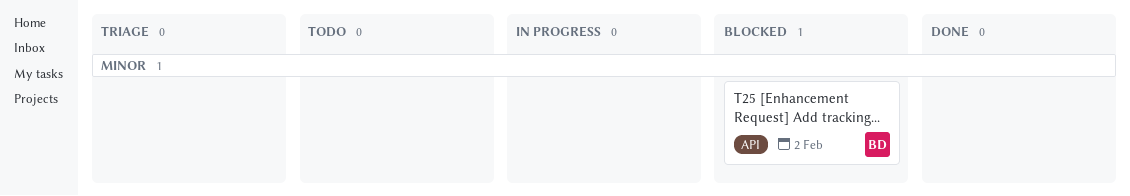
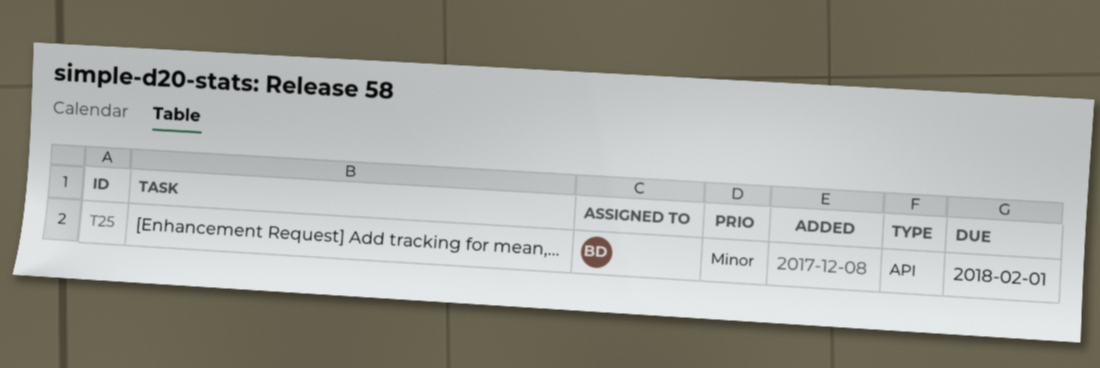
T25, due: Feb 2 -> Feb 1

